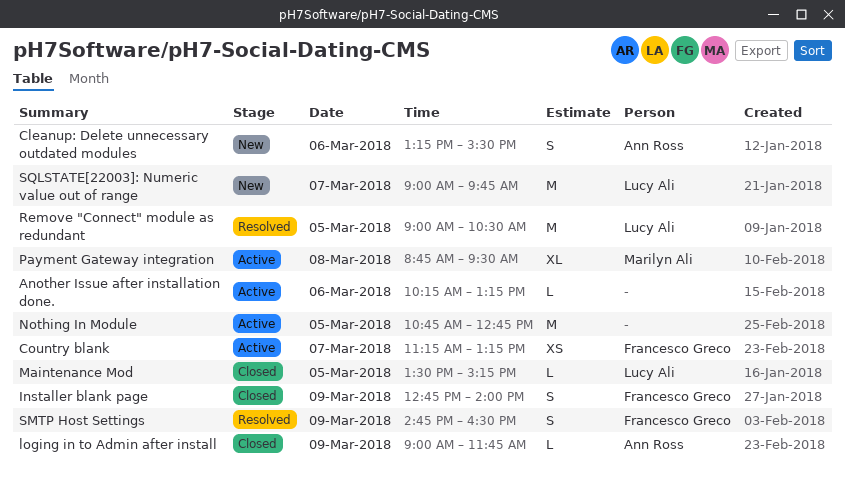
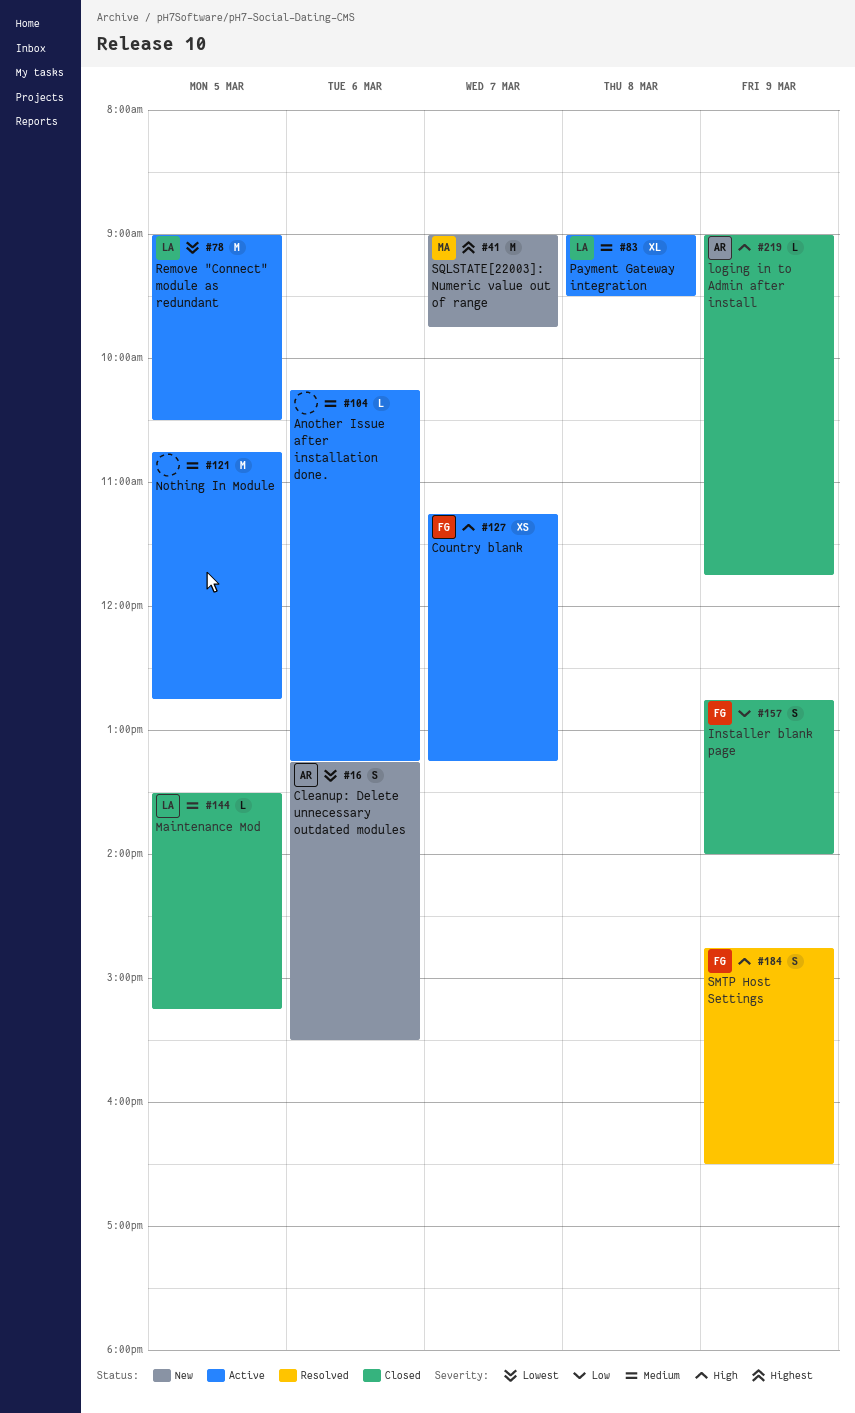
Payment Gateway integration, owner: Marilyn Ali -> Lucy Ali
Payment Gateway integration, begins: 08:45 -> 09:00
Remove "Connect" module as redundant, status: Resolved -> Active
SQLSTATE[22003]: Numeric value out of range, owner: Lucy Ali -> Marilyn Ali

